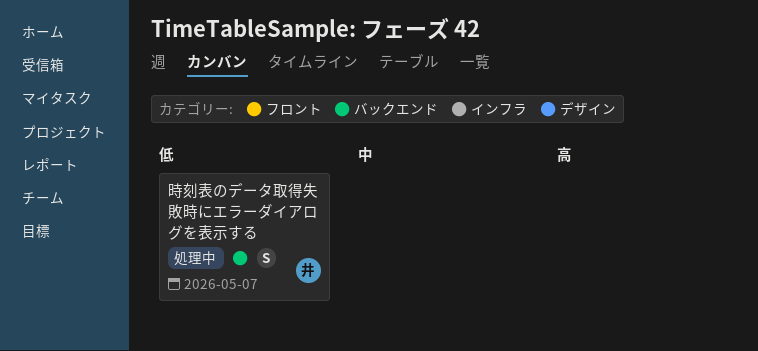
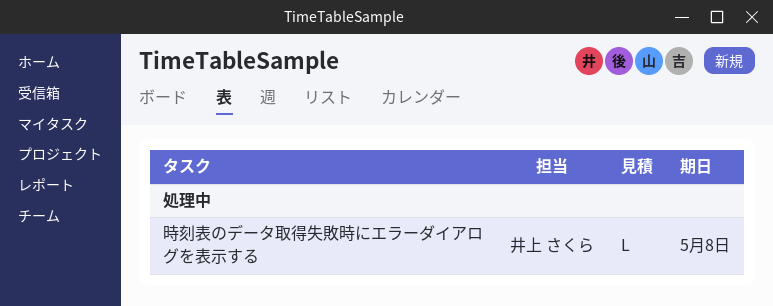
時刻表のデータ取得失敗時にエラーダイアログを表示する, estimate: S -> L
時刻表のデータ取得失敗時にエラーダイアログを表示する, due: May 7 -> May 8

